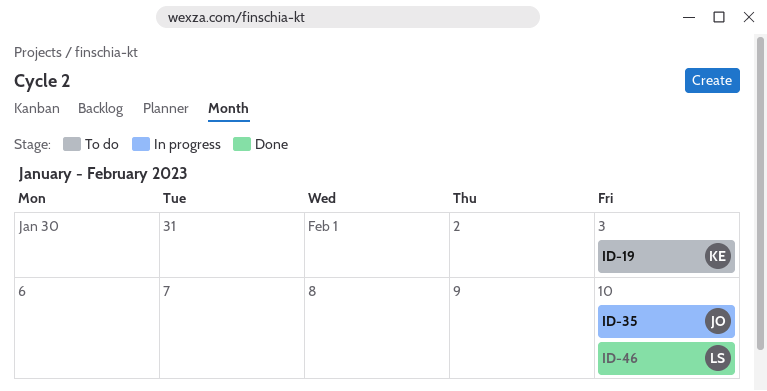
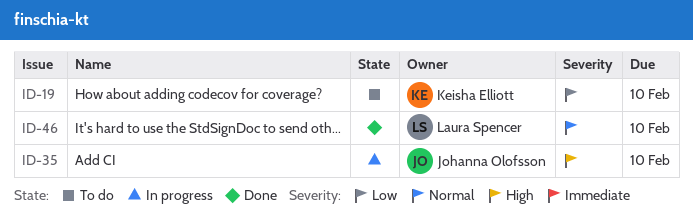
ID-19, due: Feb 3 -> Feb 10

